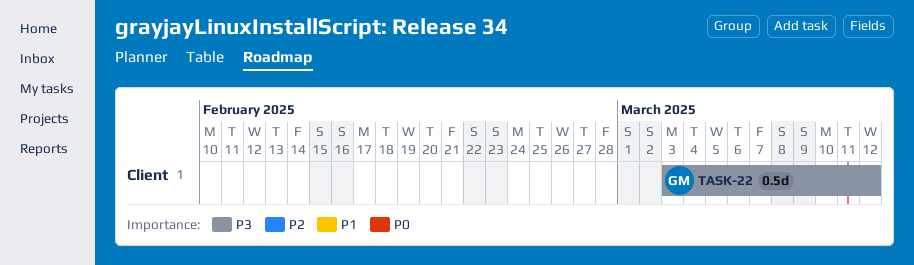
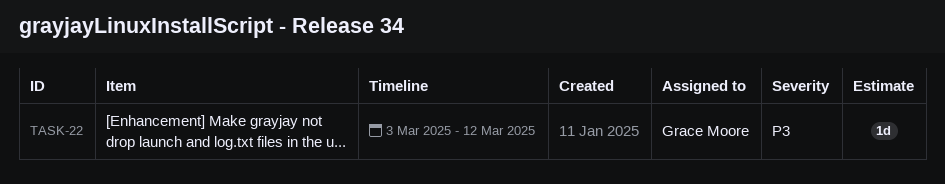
TASK-22, estimate: 0.5d -> 1d

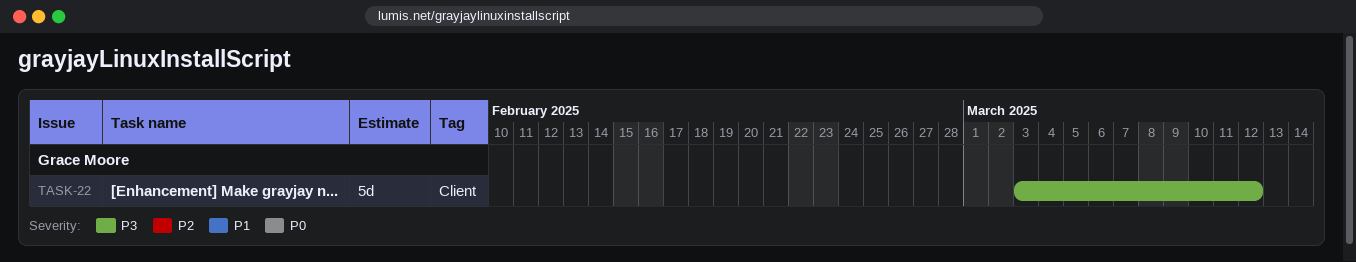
TASK-22, estimate: 1d -> 5d

